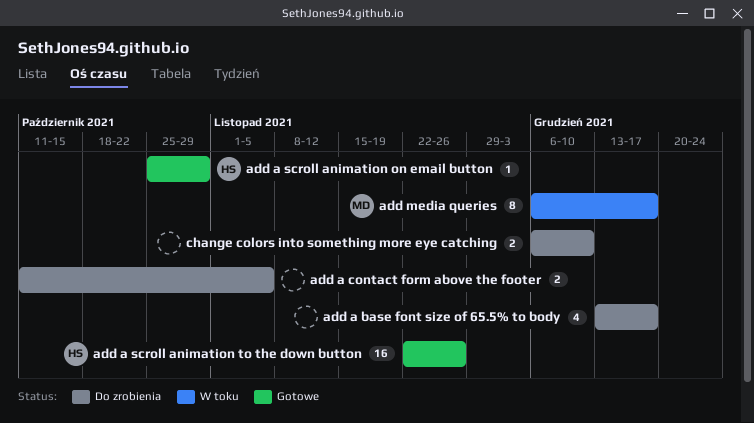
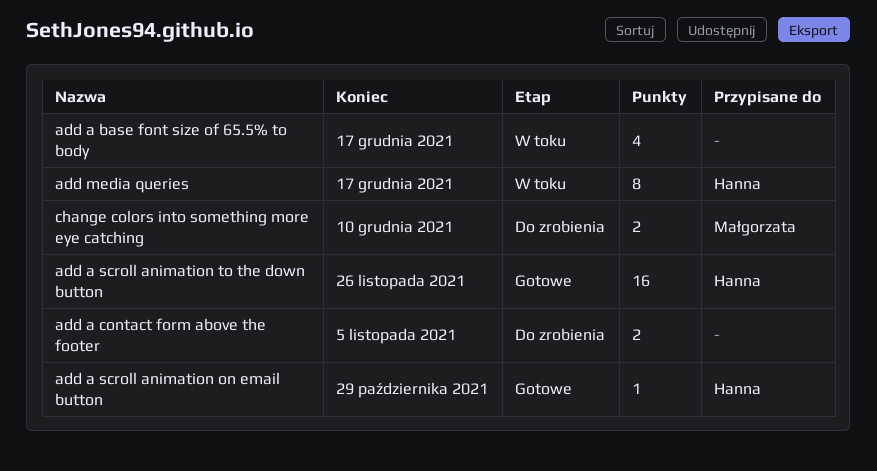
add a base font size of 65.5% to body, status: Do zrobienia -> W toku
add media queries, owner: Małgorzata -> Hanna
change colors into something more eye catching, owner: none -> Małgorzata

